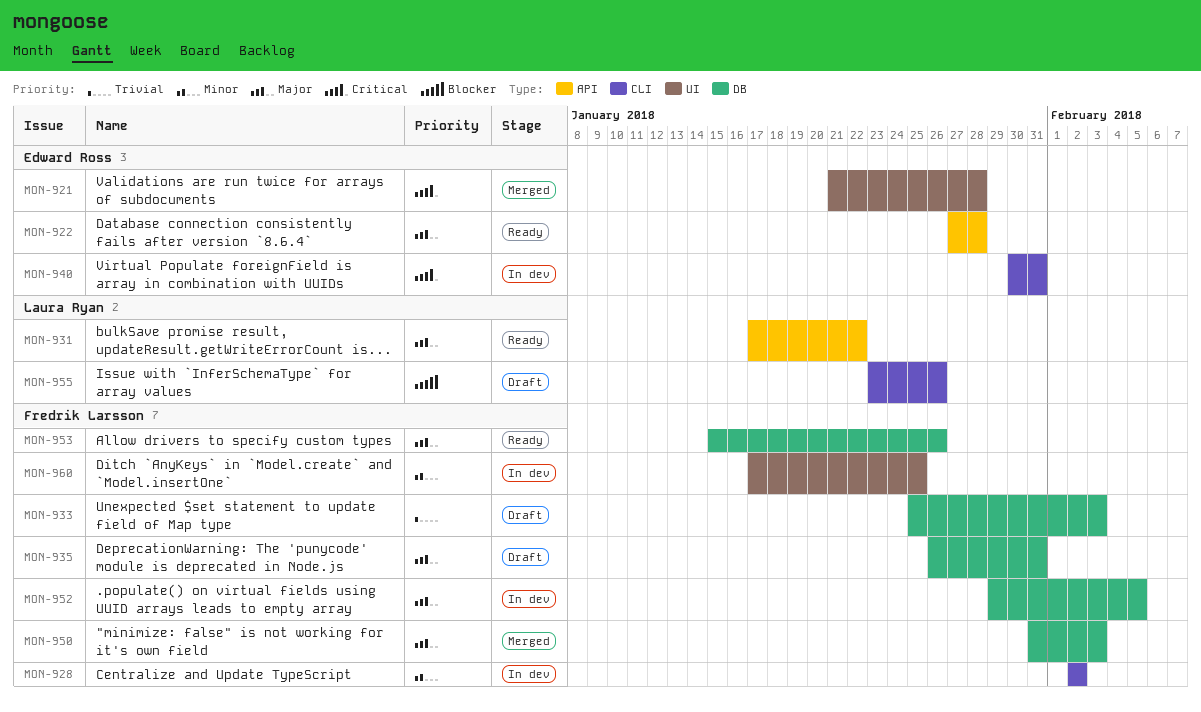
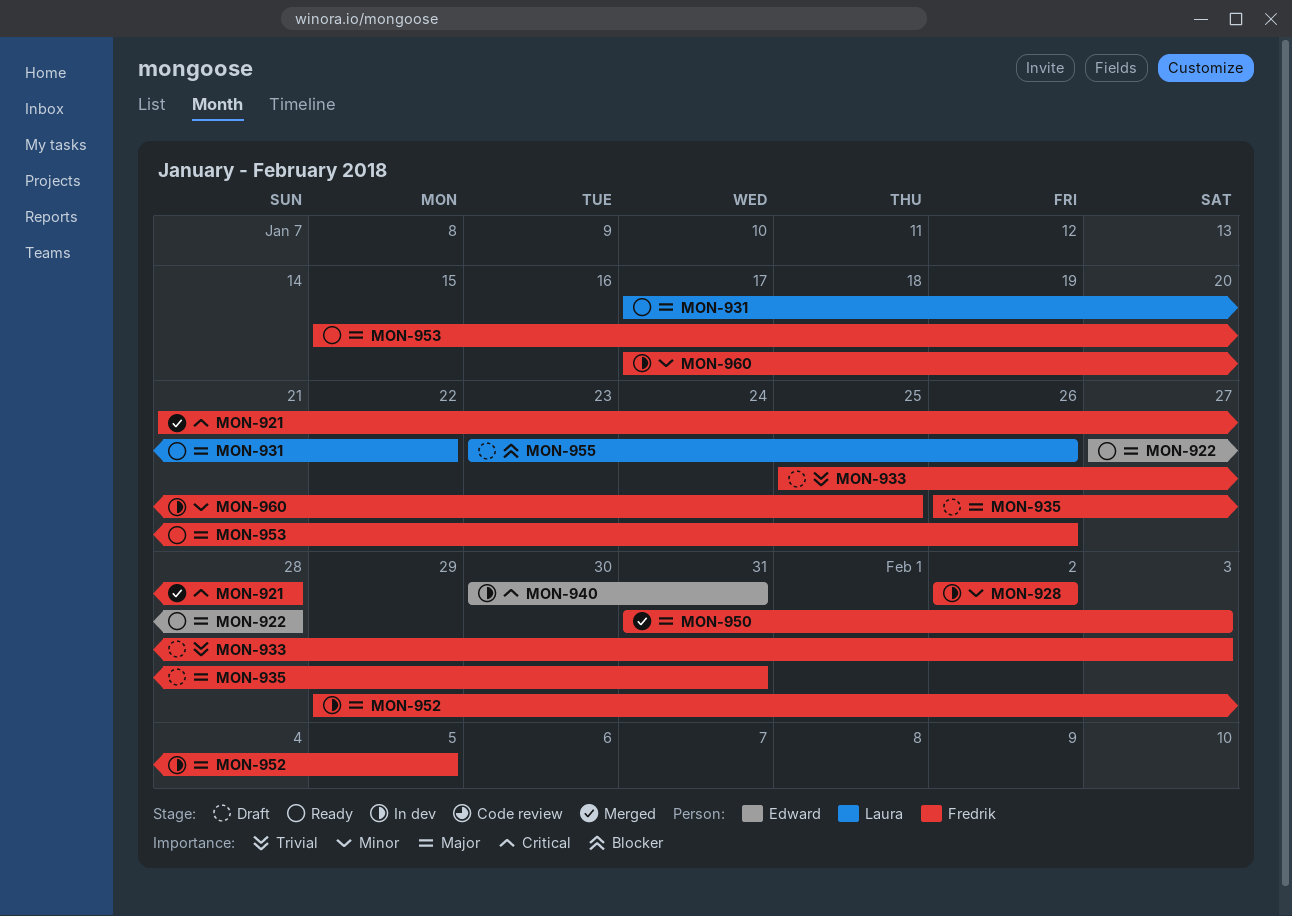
MON-921, owner: Edward Ross -> Fredrik Larsson

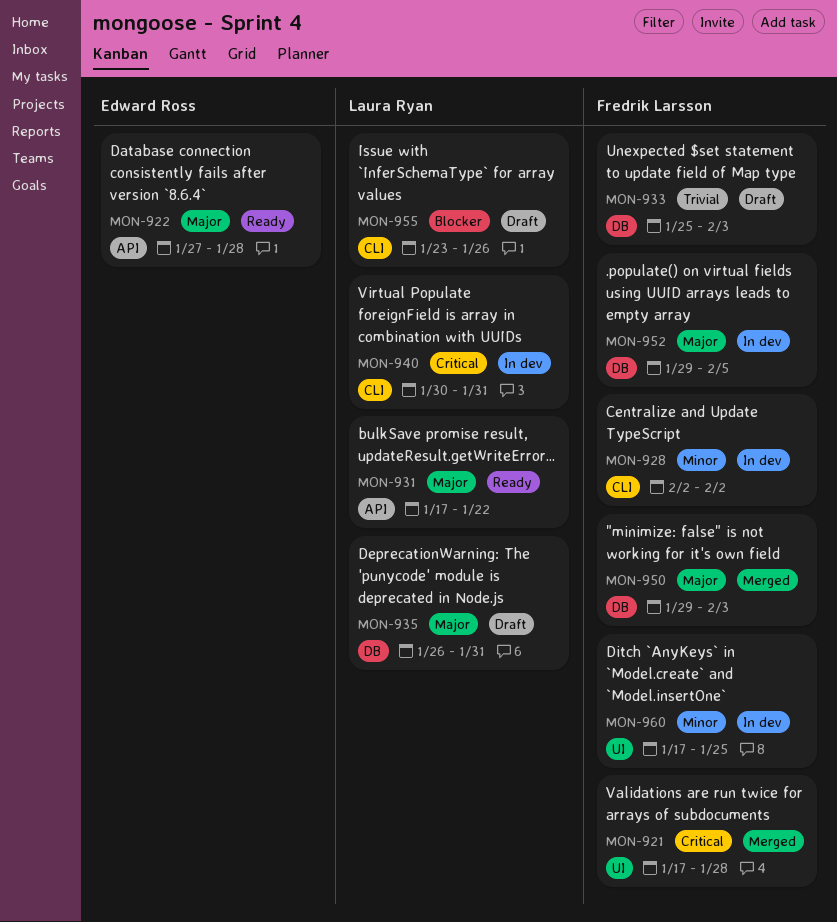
MON-921, start: Jan 21 -> Jan 17
MON-935, owner: Fredrik Larsson -> Laura Ryan
MON-940, owner: Edward Ross -> Laura Ryan
MON-950, start: Jan 31 -> Jan 29
MON-953: present -> none

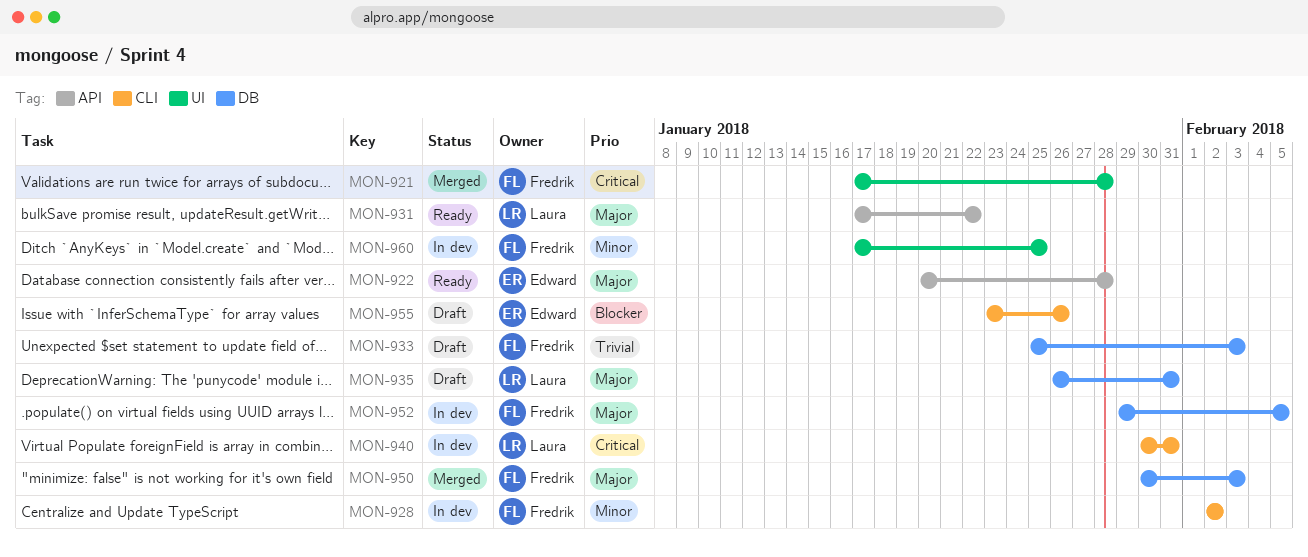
MON-922, start: Jan 27 -> Jan 20
MON-950, start: Jan 29 -> Jan 30
MON-955, owner: Laura Ryan -> Edward Ross

